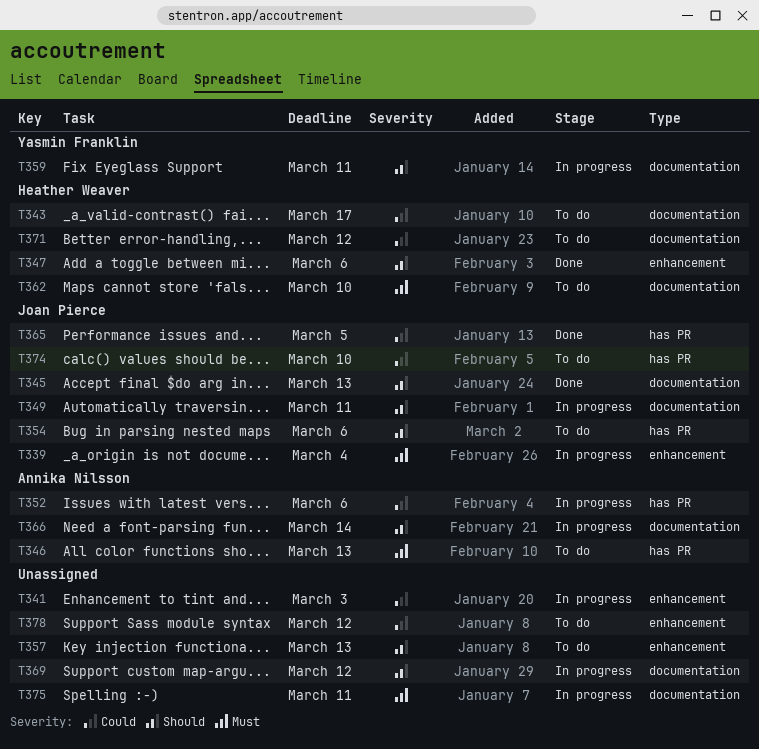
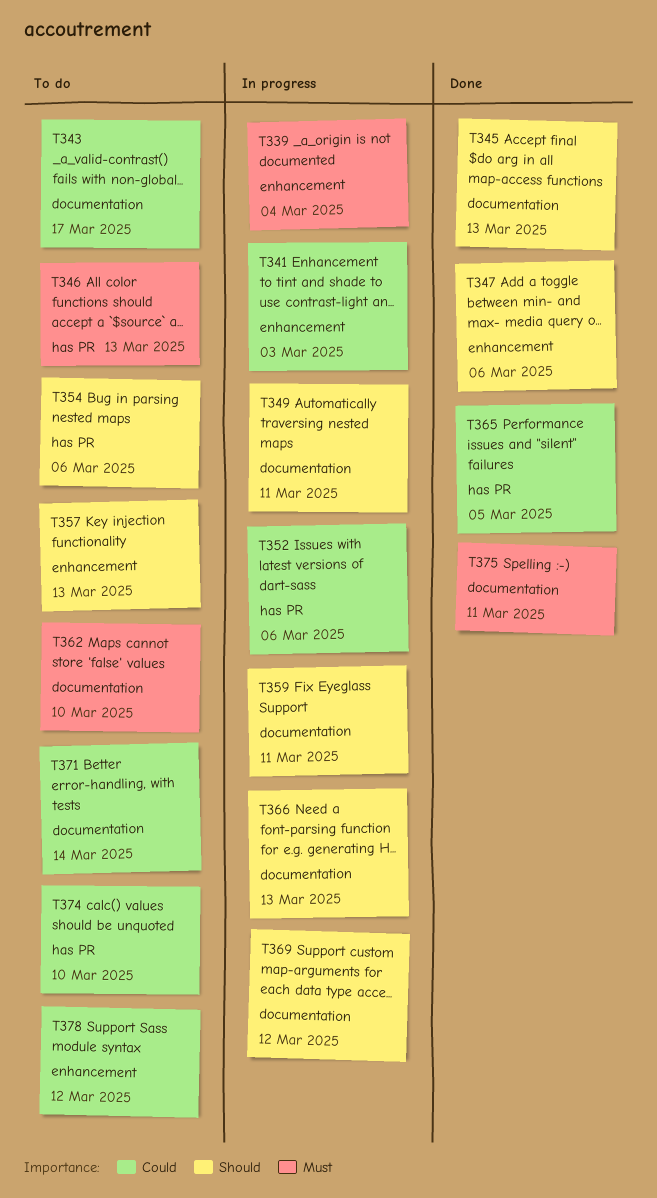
T366, due: Mar 14 -> Mar 13
T371, due: Mar 12 -> Mar 14
T375, status: In progress -> Done

